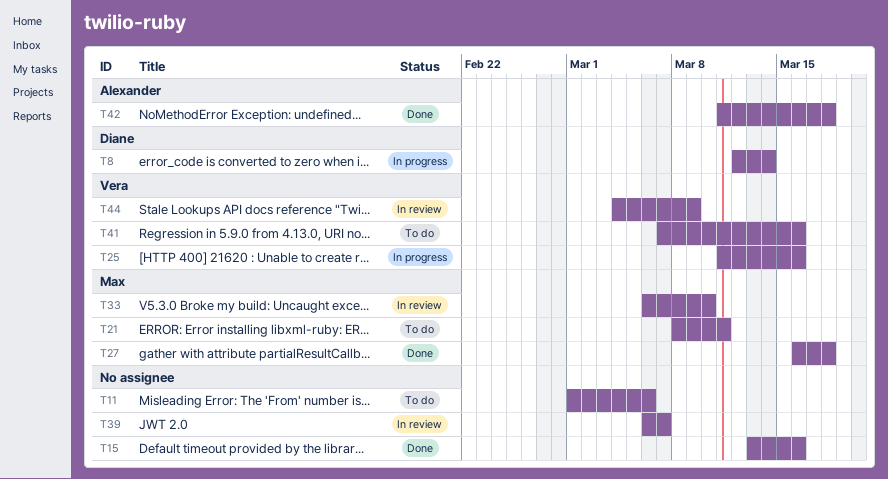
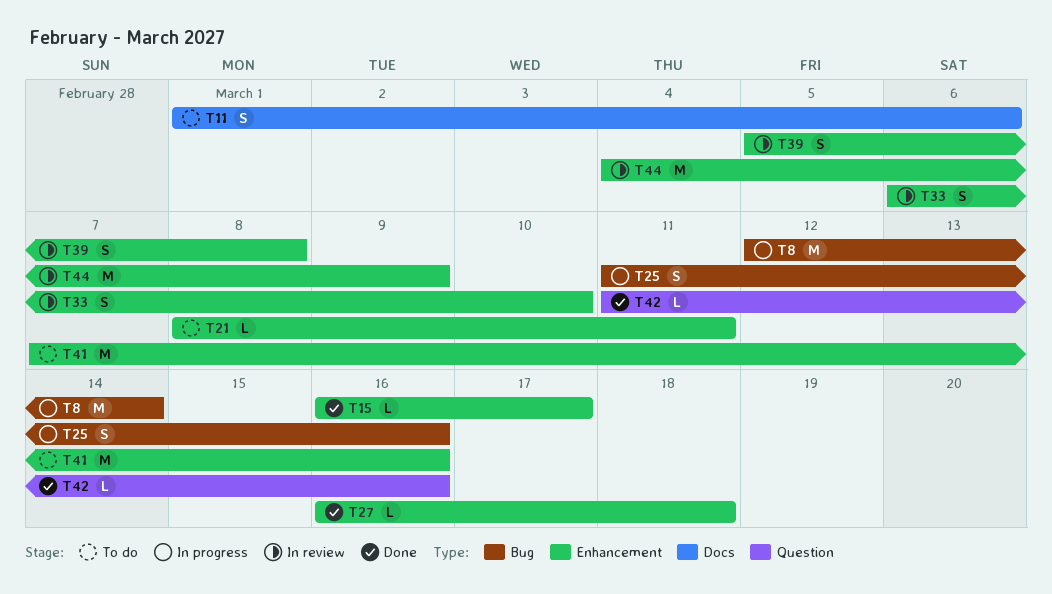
T15, start: Mar 13 -> Mar 16
T15, due: Mar 16 -> Mar 17
T39, start: Mar 6 -> Mar 5
T39, due: Mar 7 -> Mar 8
T42, due: Mar 18 -> Mar 16

